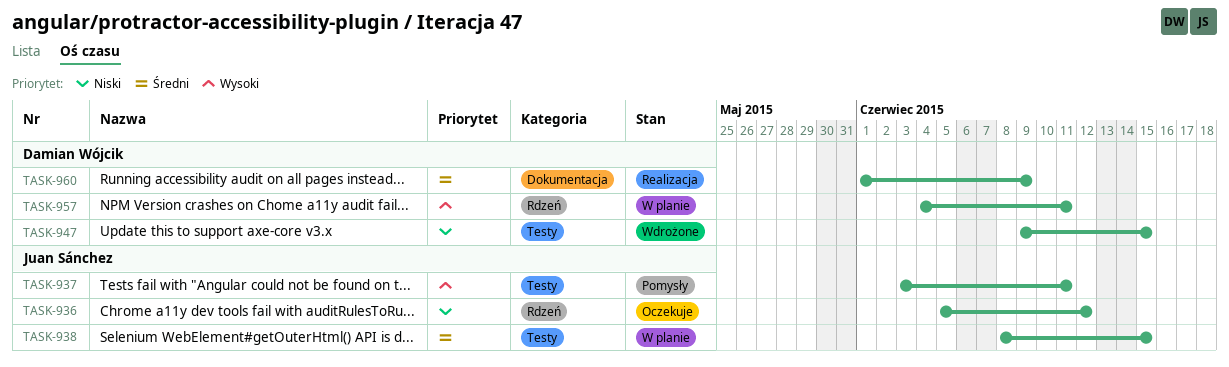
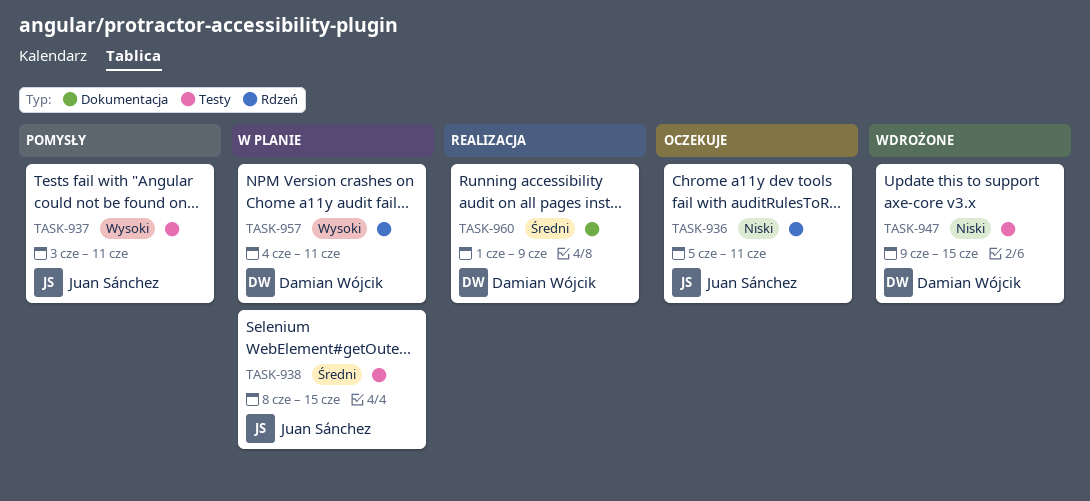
TASK-936, due: Jun 12 -> Jun 11

